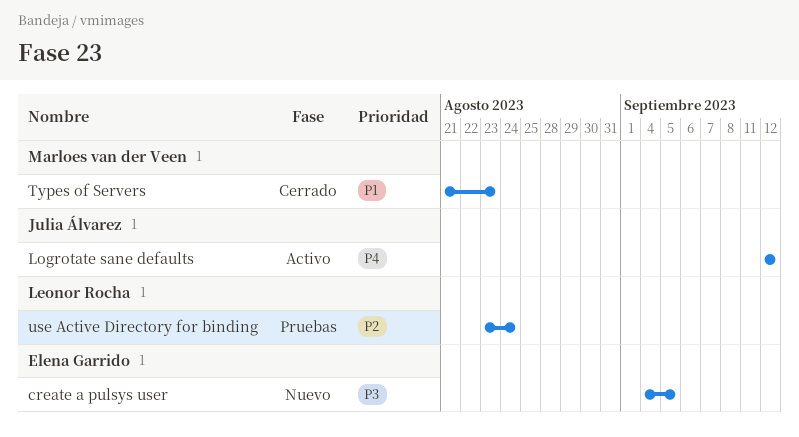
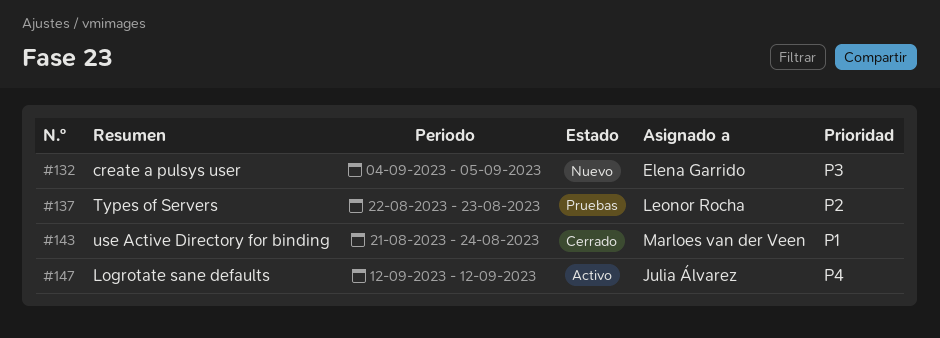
Types of Servers, status: Cerrado -> Pruebas
Types of Servers, owner: Marloes van der Veen -> Leonor Rocha
Types of Servers, priority: P1 -> P2
Types of Servers, start: Aug 21 -> Aug 22
use Active Directory for binding, status: Pruebas -> Cerrado
use Active Directory for binding, owner: Leonor Rocha -> Marloes van der Veen
use Active Directory for binding, priority: P2 -> P1
use Active Directory for binding, start: Aug 23 -> Aug 21

